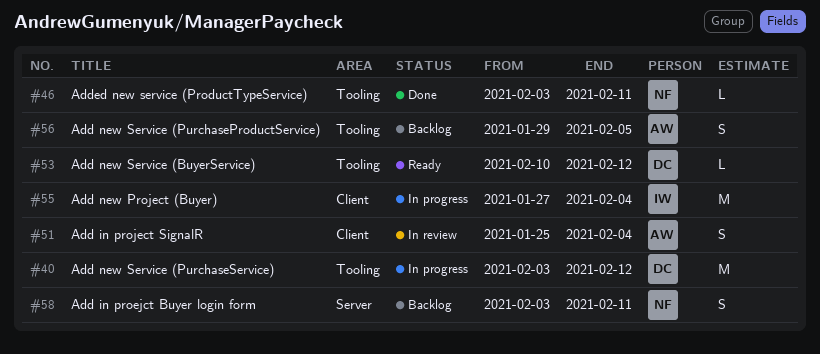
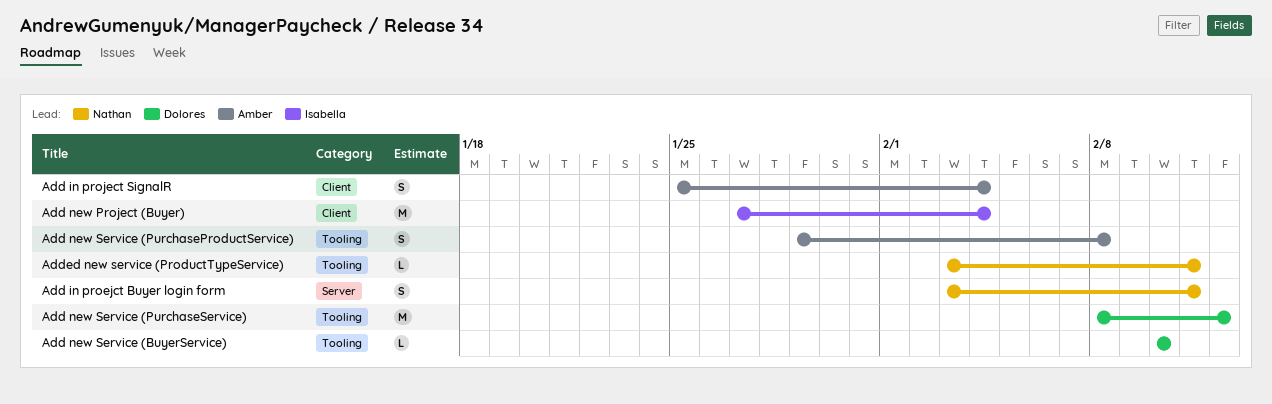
Add new Service (BuyerService), due: Feb 12 -> Feb 10
Add new Service (PurchaseProductService), due: Feb 5 -> Feb 8
Add new Service (PurchaseService), start: Feb 3 -> Feb 8

